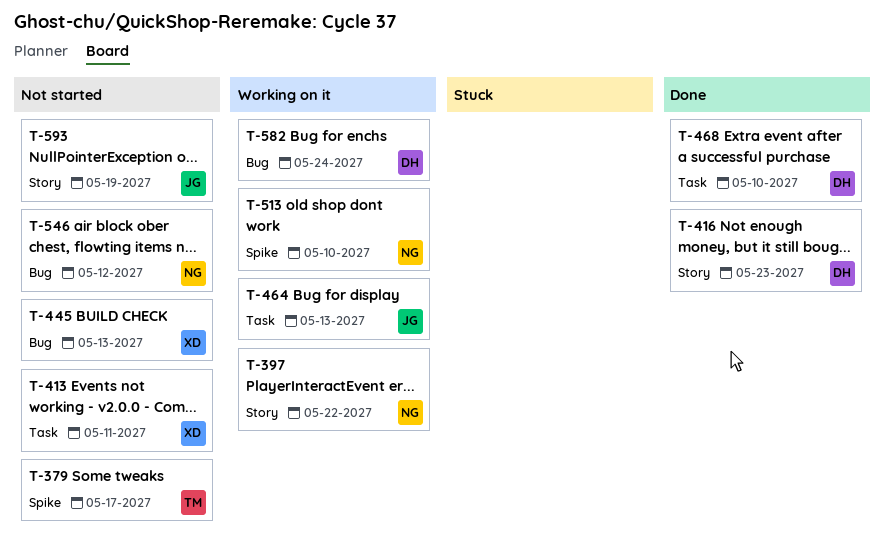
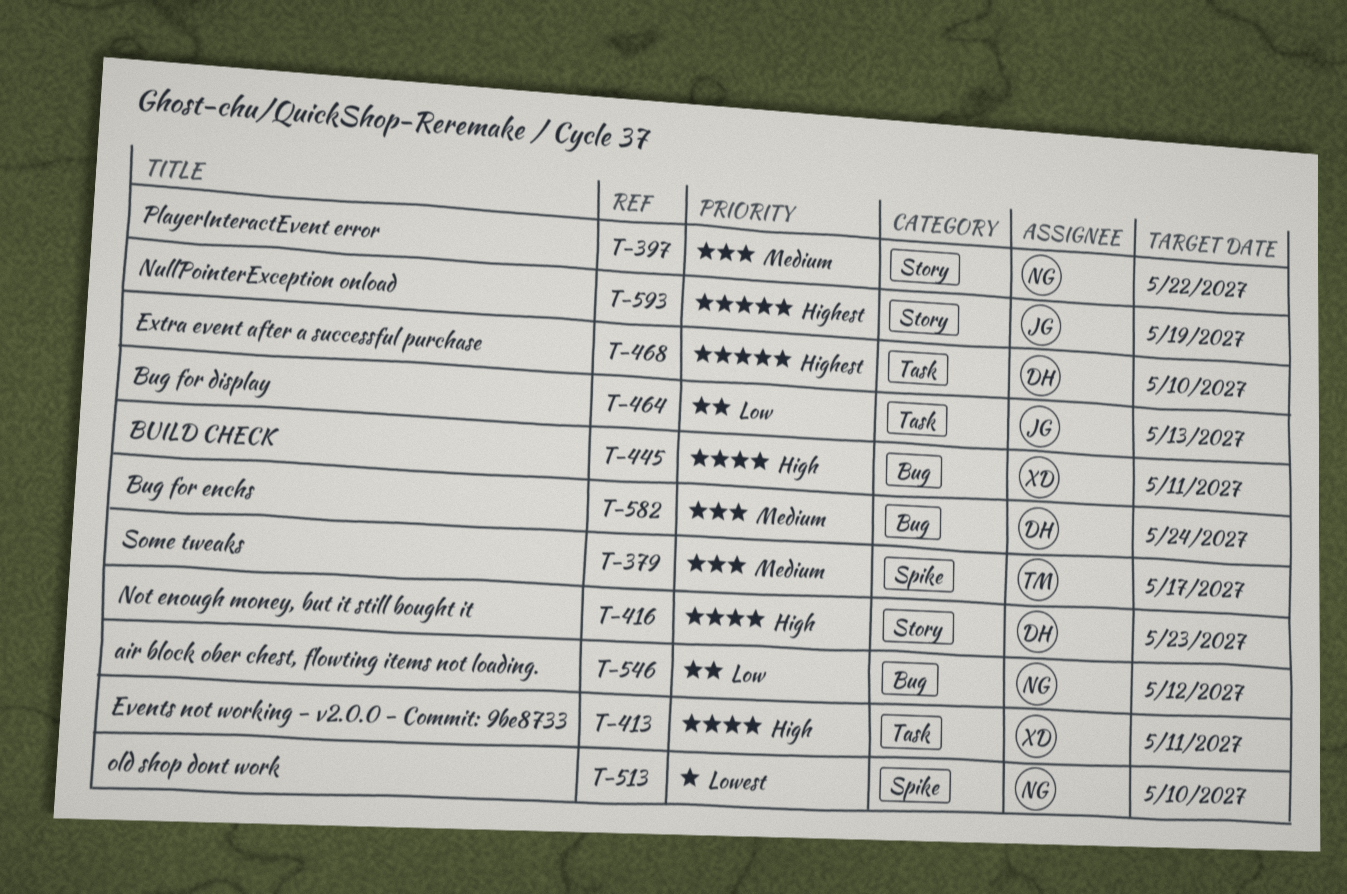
T-445, due: May 13 -> May 11

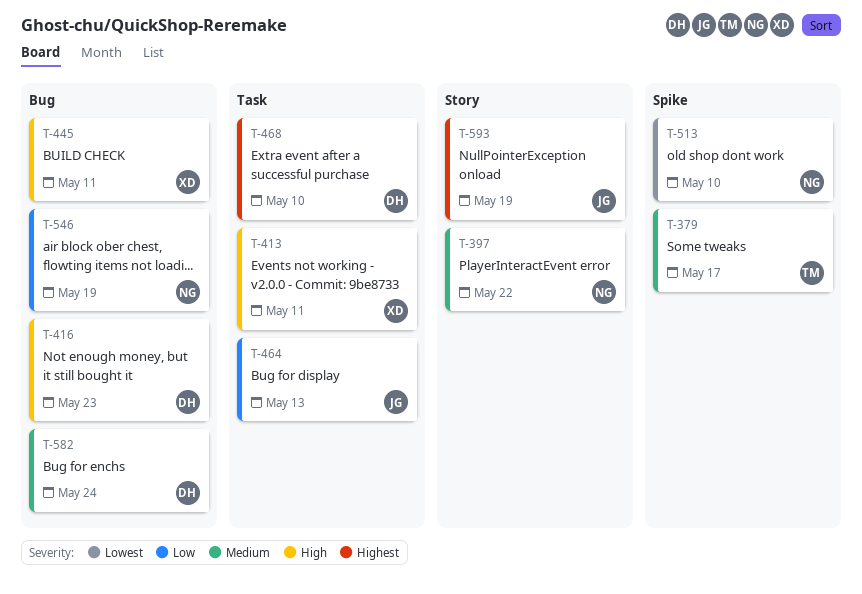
T-416, label: Story -> Bug
T-546, due: May 12 -> May 19

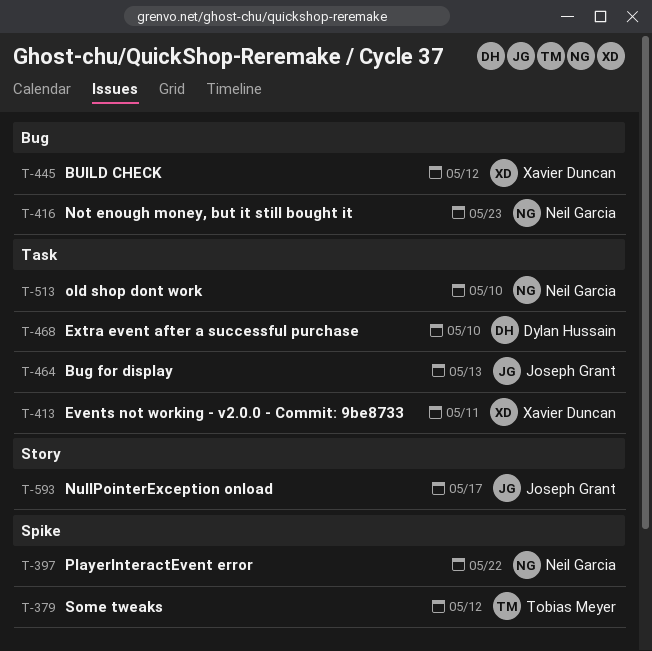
T-379, due: May 17 -> May 12
T-397, label: Story -> Spike
T-416, owner: Dylan Hussain -> Neil Garcia
T-445, due: May 11 -> May 12
T-513, label: Spike -> Task
T-546: present -> none
T-582: present -> none
T-593, due: May 19 -> May 17

